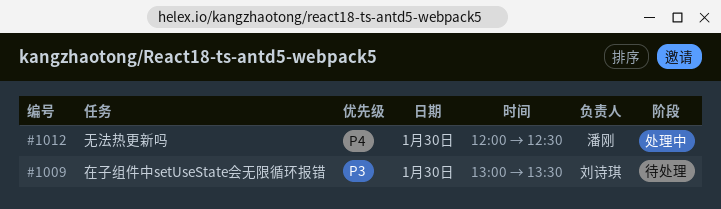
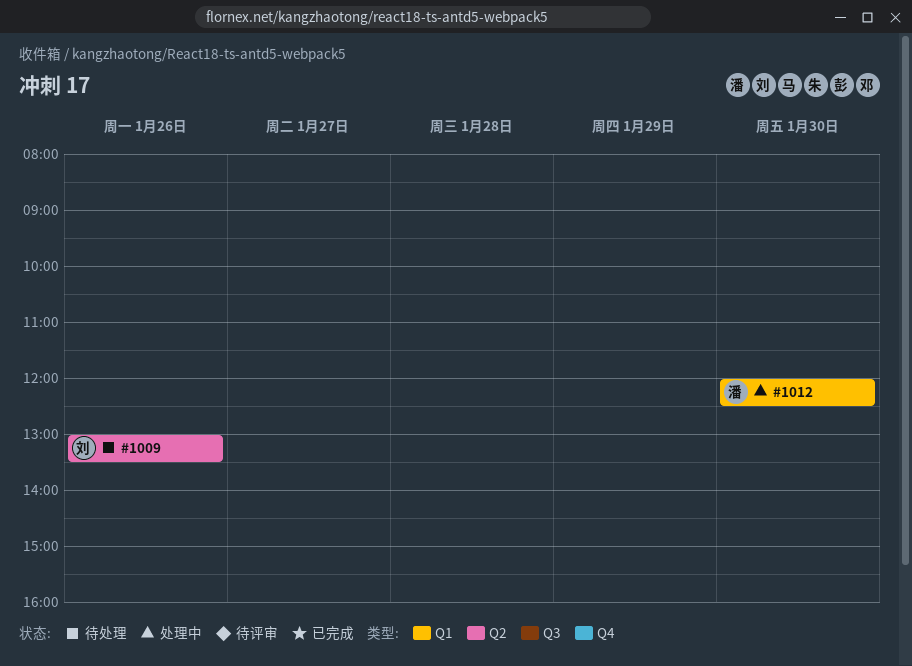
#1009, day: Jan 30 -> Jan 26

